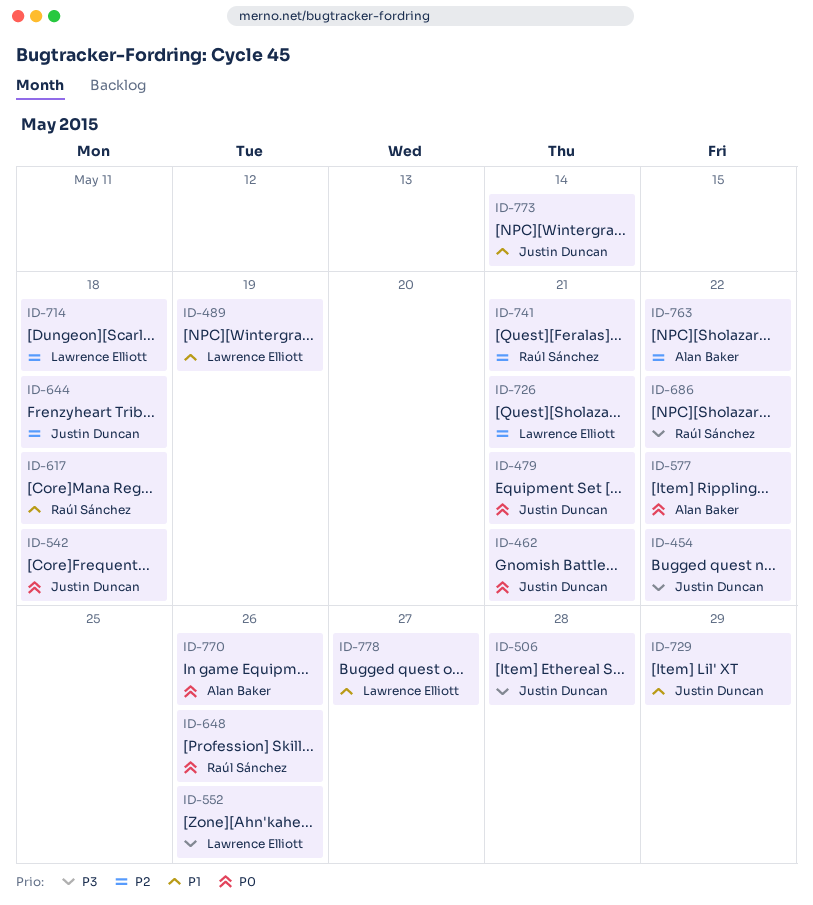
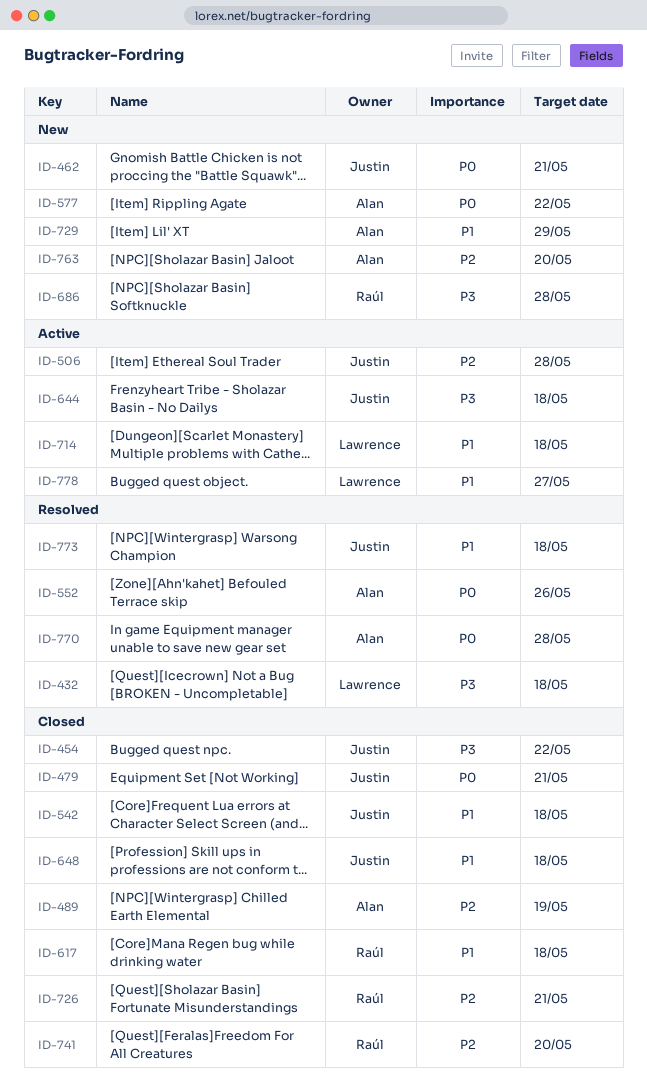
ID-432: none -> present
ID-489, owner: Lawrence Elliott -> Alan Baker
ID-489, priority: P1 -> P2
ID-506, priority: P3 -> P2
ID-542, priority: P0 -> P1
ID-552, owner: Lawrence Elliott -> Alan Baker
ID-552, priority: P3 -> P0
ID-644, priority: P2 -> P3
ID-648, owner: Raúl Sánchez -> Justin Duncan
ID-648, priority: P0 -> P1
ID-648, due: May 26 -> May 18
ID-686, due: May 22 -> May 28
ID-714, priority: P2 -> P1
ID-726, owner: Lawrence Elliott -> Raúl Sánchez
ID-729, owner: Justin Duncan -> Alan Baker
ID-741, due: May 21 -> May 20
ID-763, due: May 22 -> May 20
ID-770, due: May 26 -> May 28
ID-773, due: May 14 -> May 18

